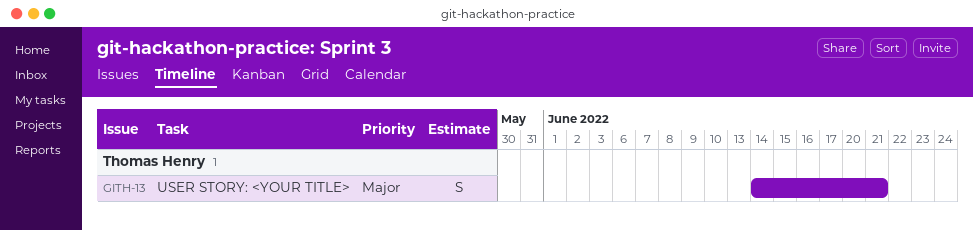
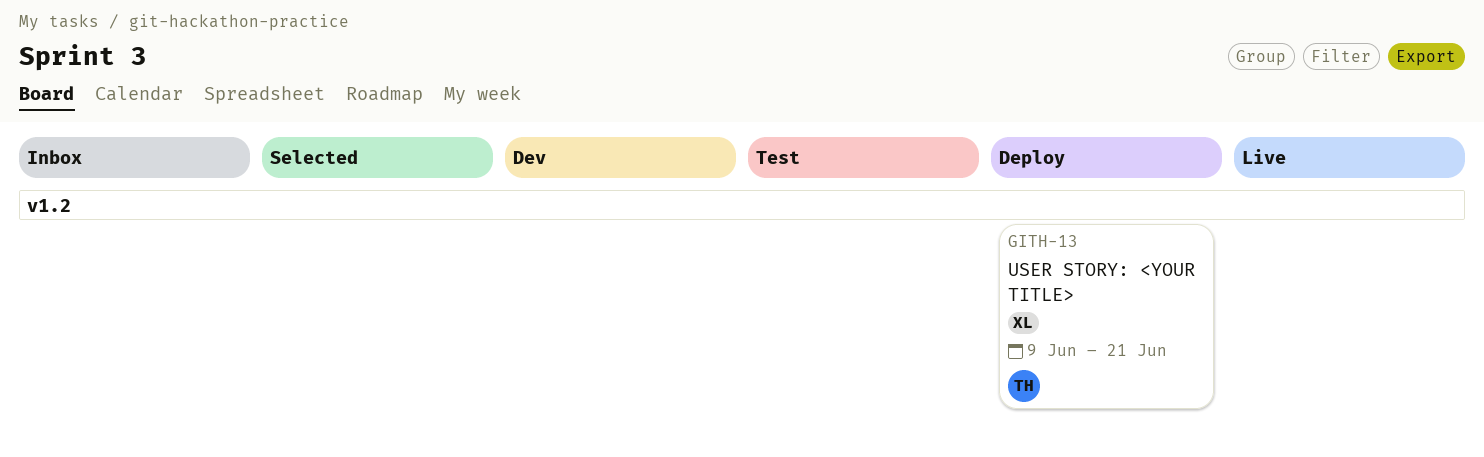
GITH-13, estimate: S -> XL
GITH-13, start: Jun 14 -> Jun 9

